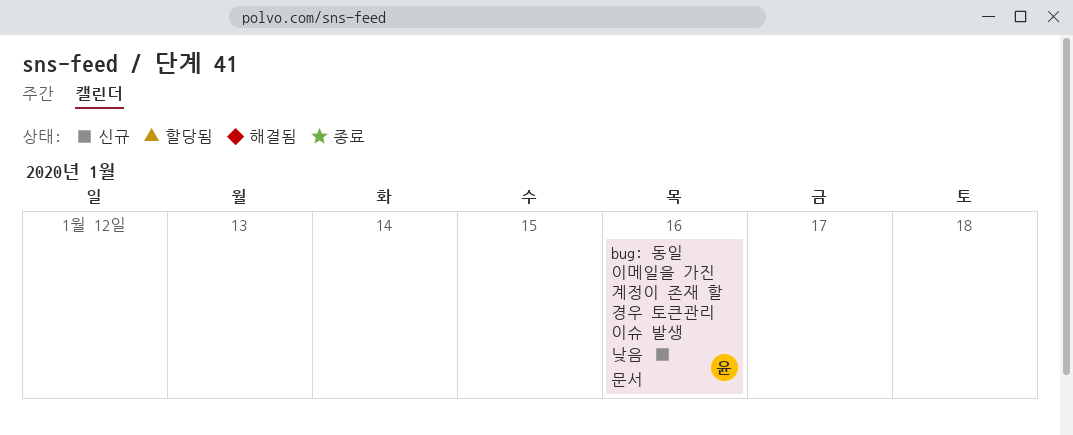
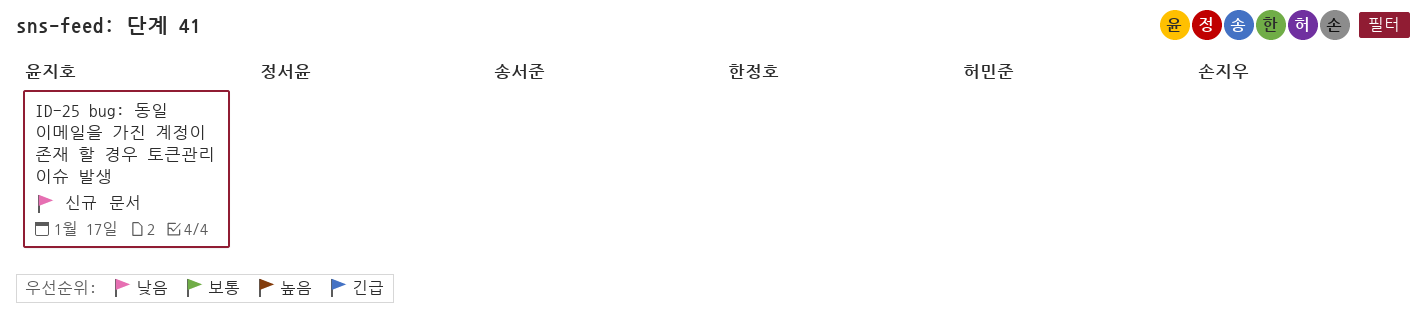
bug: 동일 이메일을 가진 계정이 존재 할 경우 토큰관리 이슈 발생, due: Jan 16 -> Jan 17

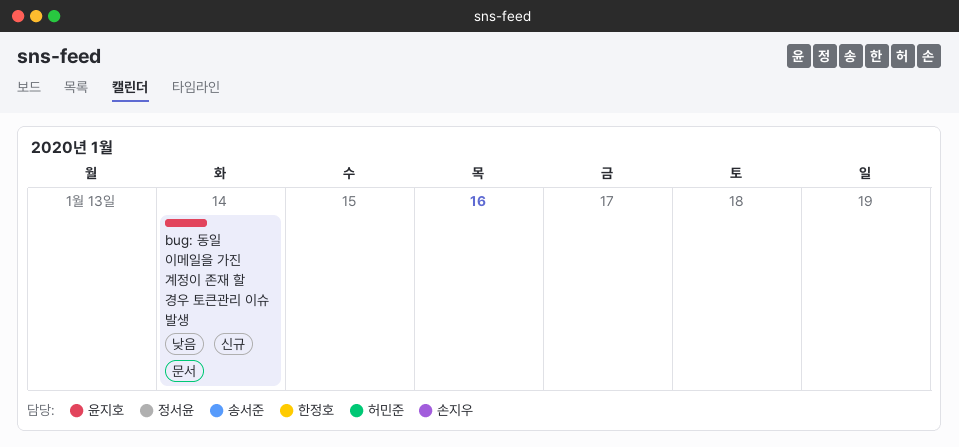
bug: 동일 이메일을 가진 계정이 존재 할 경우 토큰관리 이슈 발생, due: Jan 17 -> Jan 14

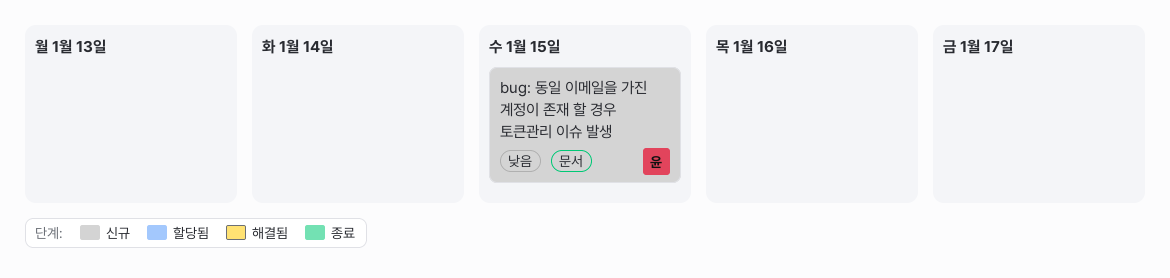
bug: 동일 이메일을 가진 계정이 존재 할 경우 토큰관리 이슈 발생, due: Jan 14 -> Jan 15

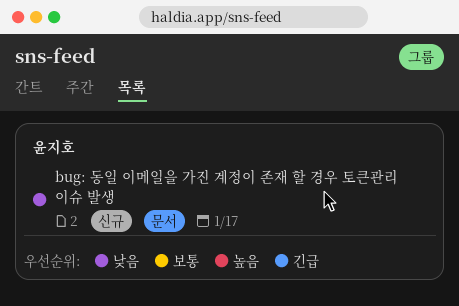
bug: 동일 이메일을 가진 계정이 존재 할 경우 토큰관리 이슈 발생, due: Jan 15 -> Jan 17

